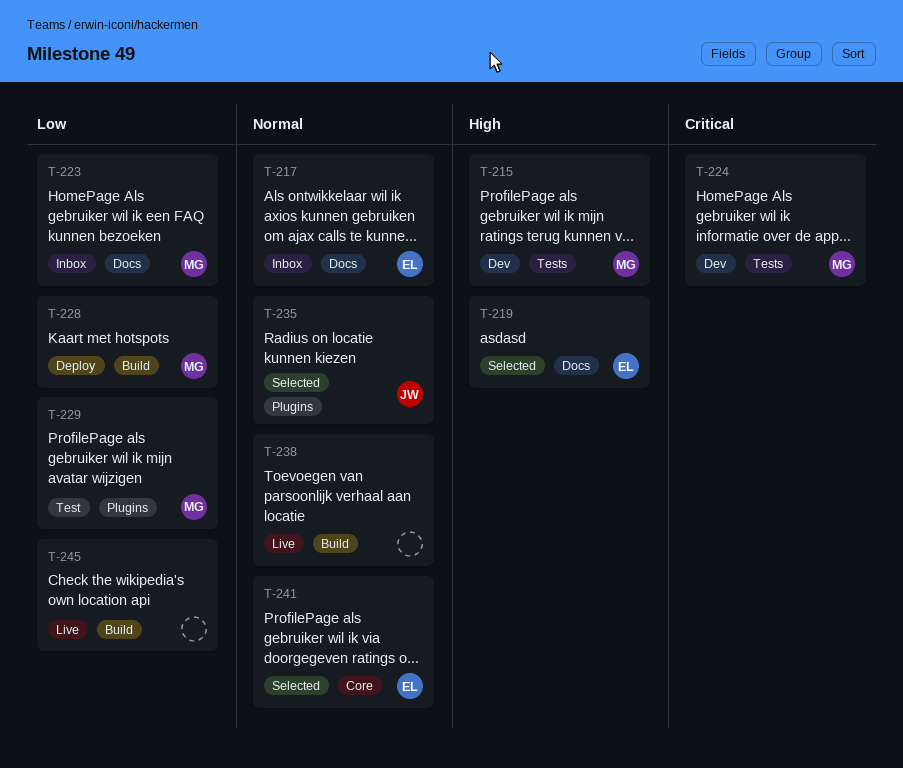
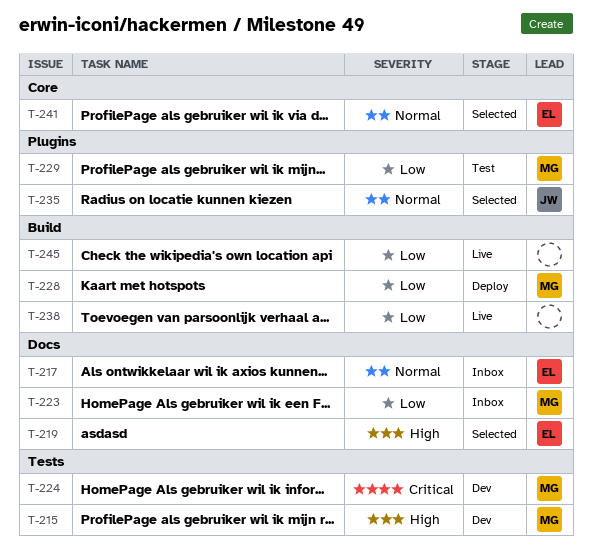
T-238, priority: Normal -> Low

